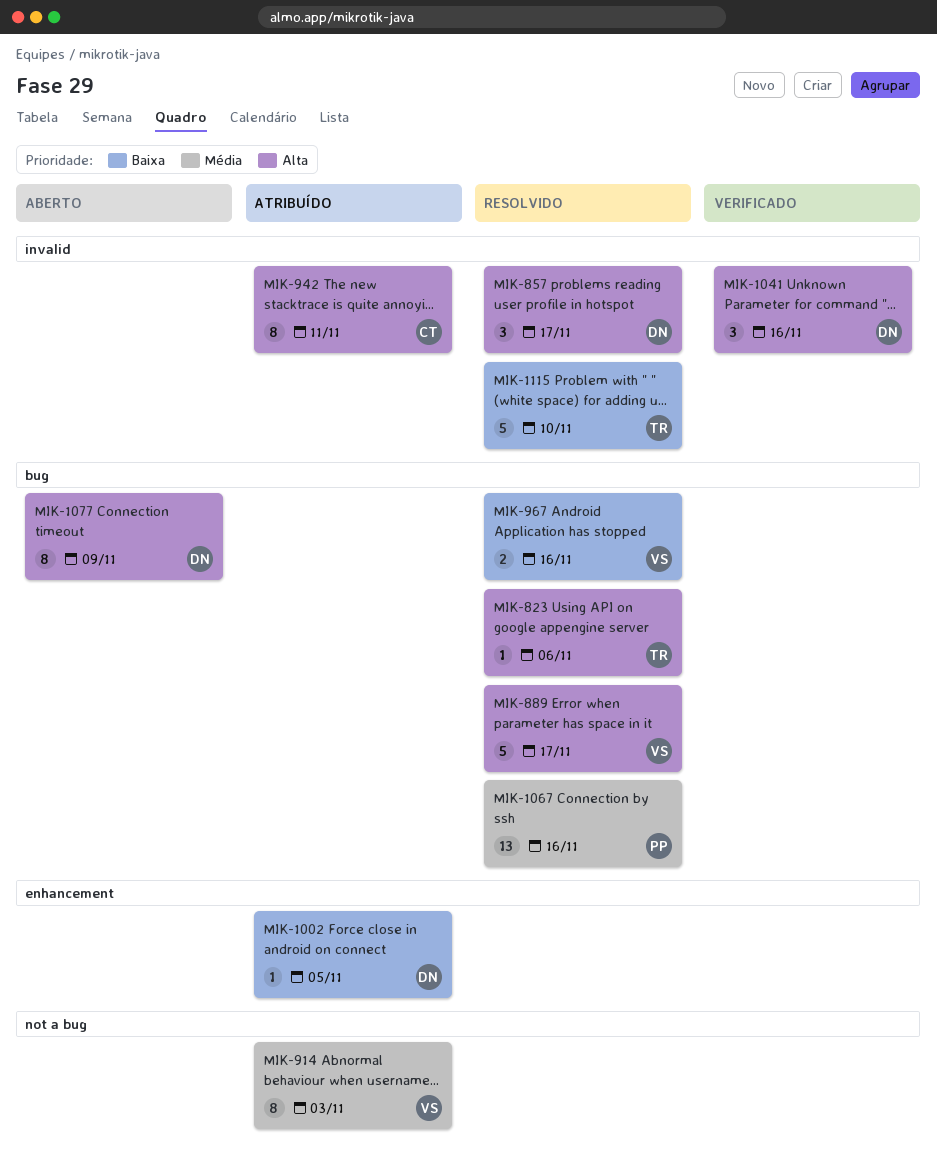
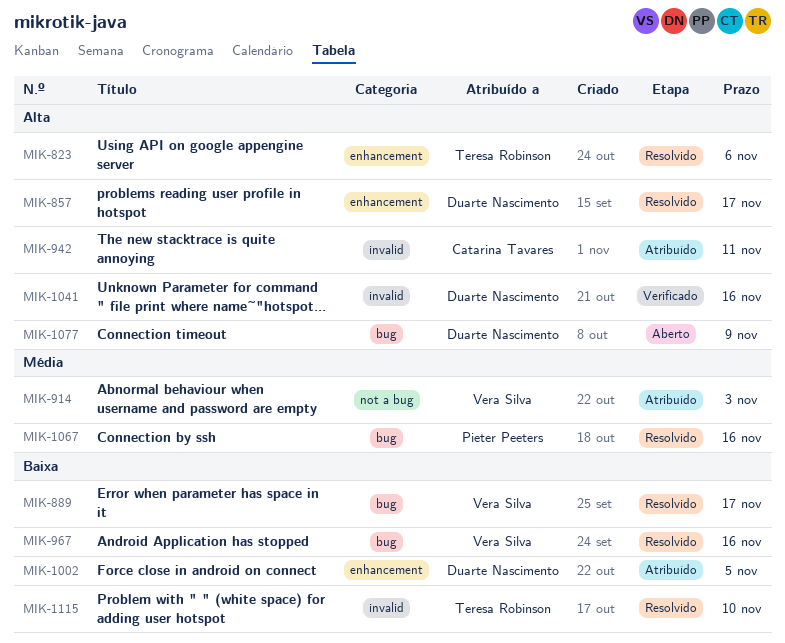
MIK-823, label: bug -> enhancement
MIK-857, label: invalid -> enhancement
MIK-889, priority: Alta -> Baixa

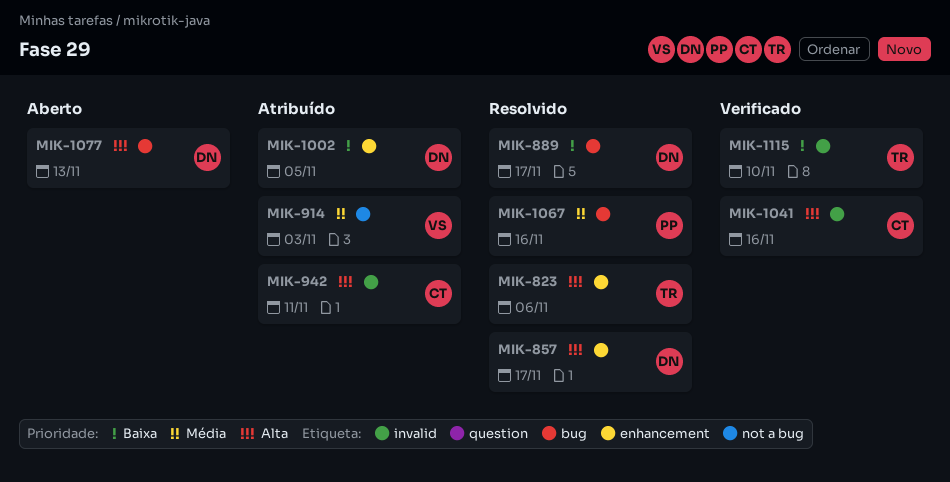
MIK-889, owner: Vera Silva -> Duarte Nascimento
MIK-967: present -> none
MIK-1041, owner: Duarte Nascimento -> Catarina Tavares
MIK-1077, due: Nov 9 -> Nov 13
MIK-1115, status: Resolvido -> Verificado

